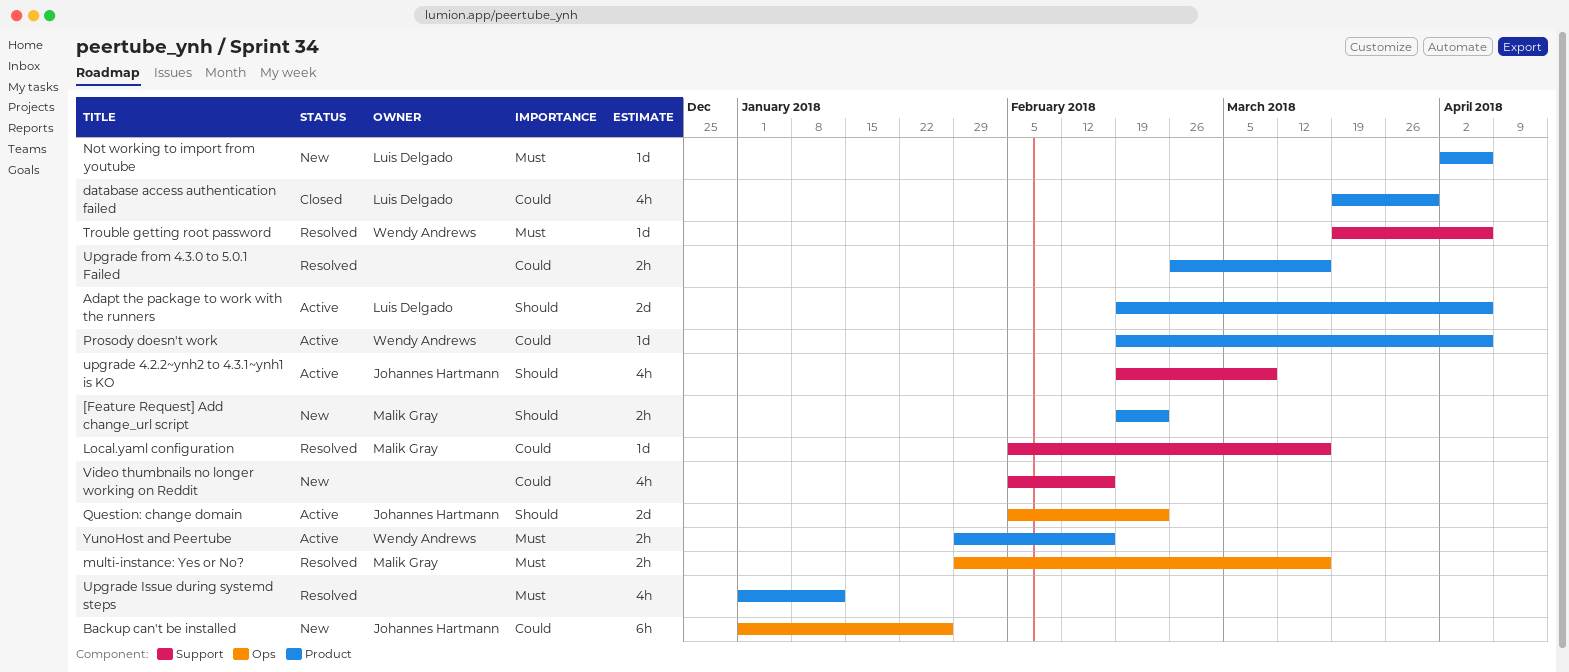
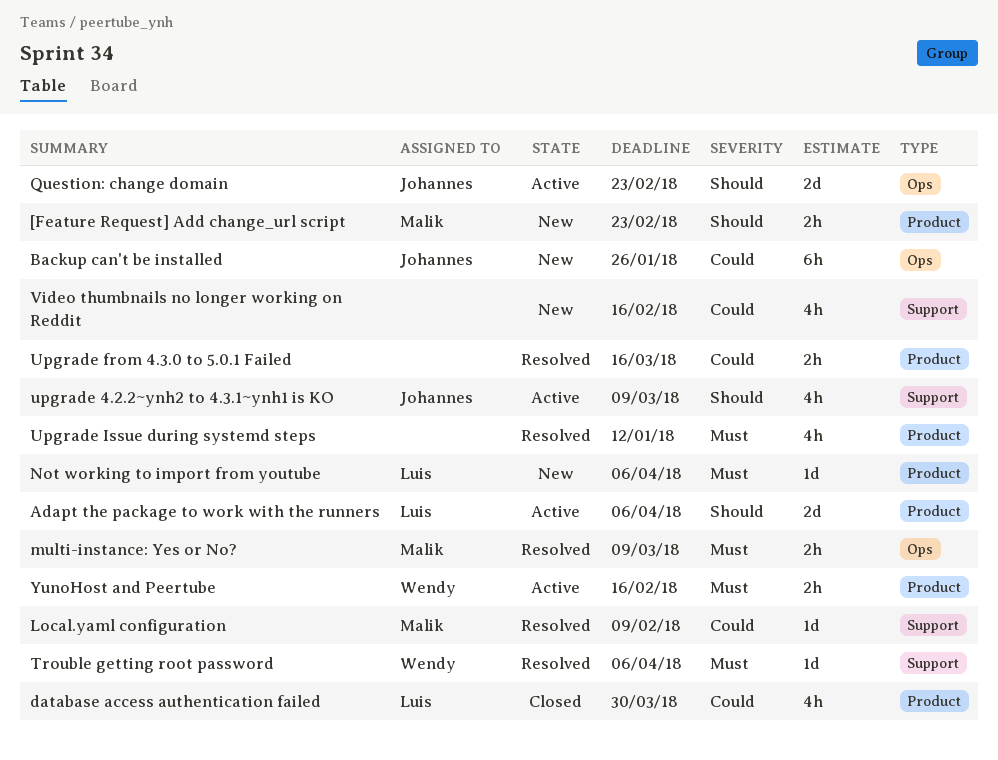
Local.yaml configuration, due: Mar 16 -> Feb 9
multi-instance: Yes or No?, due: Mar 16 -> Mar 9
Prosody doesn't work: present -> none

